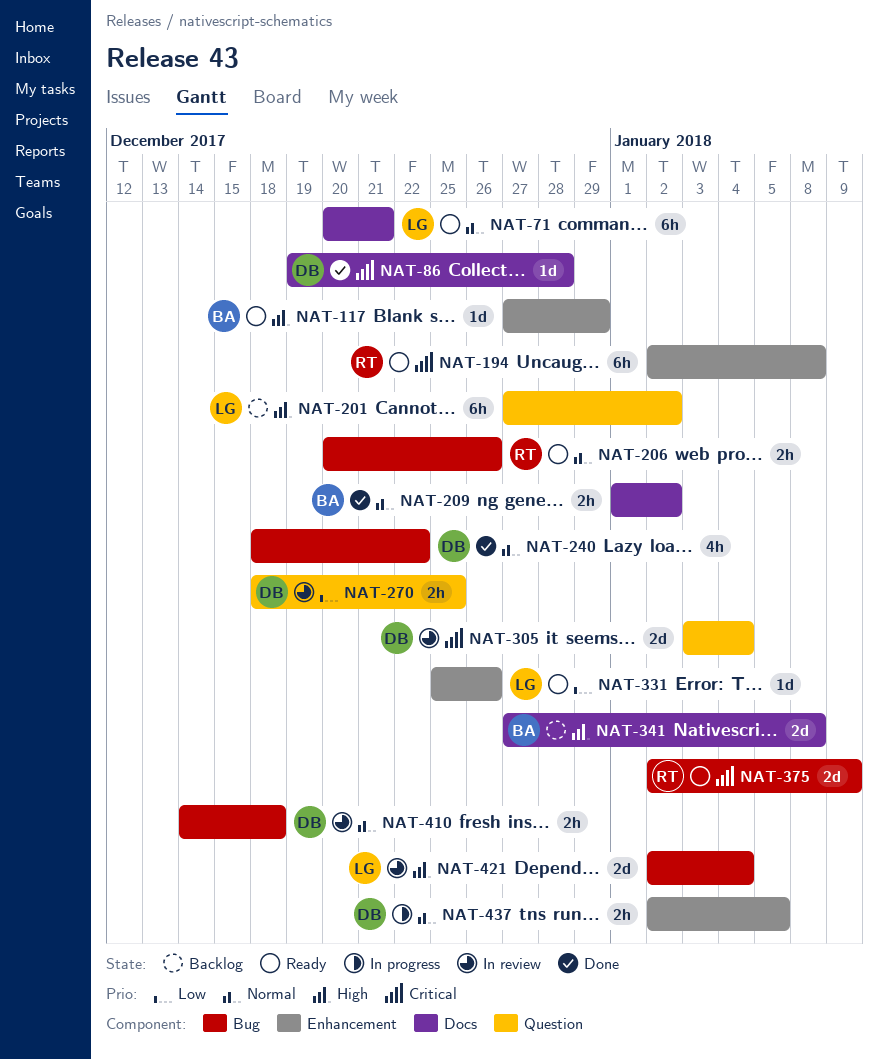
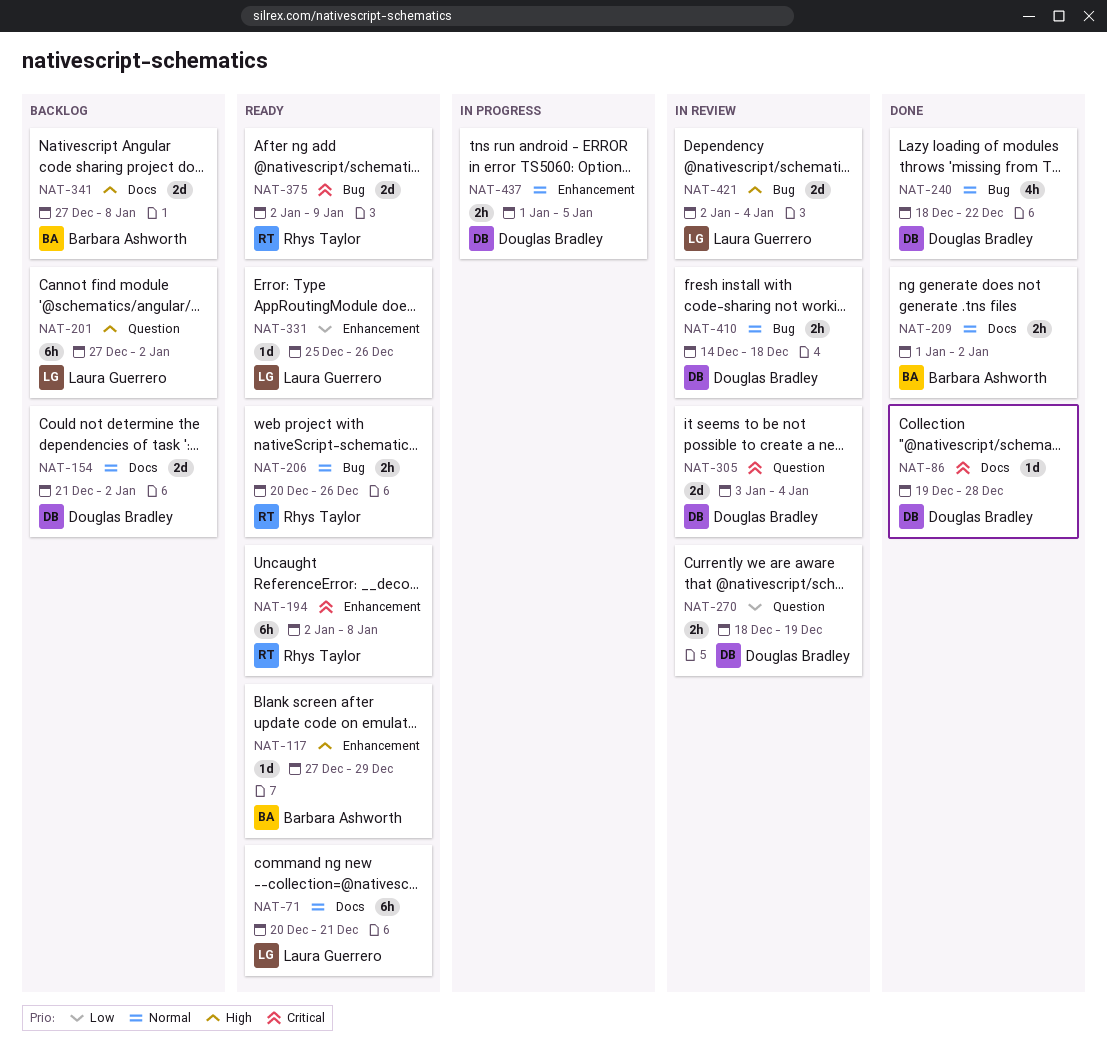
NAT-154: none -> present
NAT-270, due: Dec 25 -> Dec 19
NAT-437, start: Jan 2 -> Jan 1

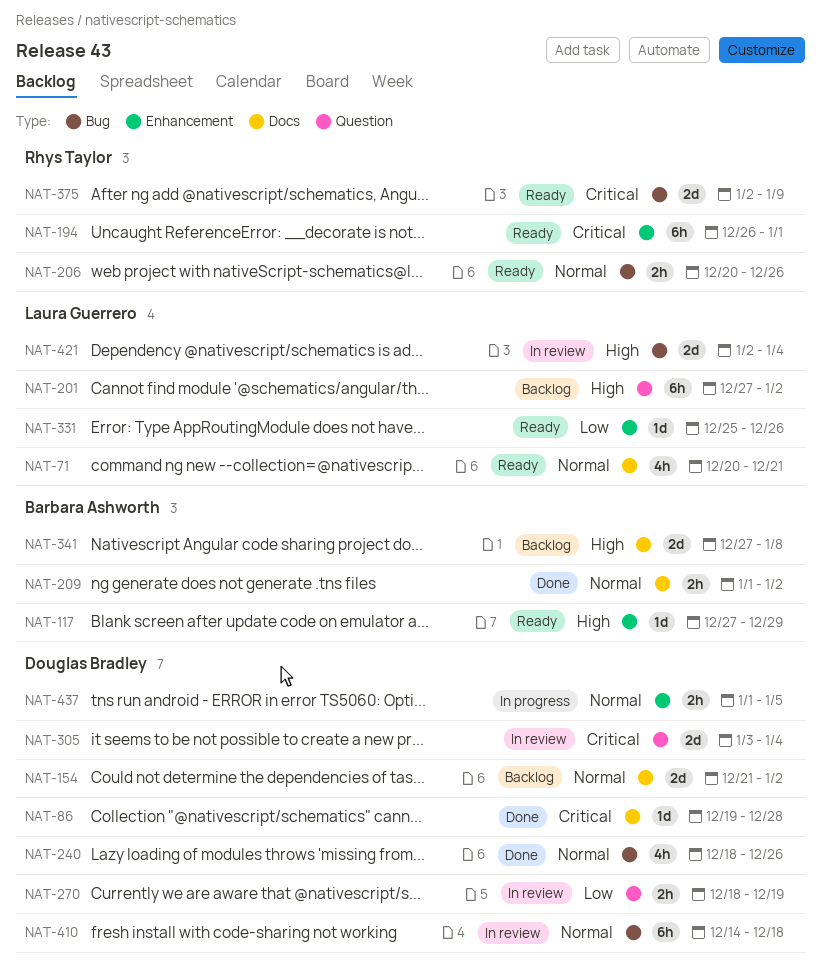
NAT-71, estimate: 6h -> 4h
NAT-194, start: Jan 2 -> Dec 26
NAT-194, due: Jan 8 -> Jan 1
NAT-240, due: Dec 22 -> Dec 26
NAT-410, estimate: 2h -> 6h

